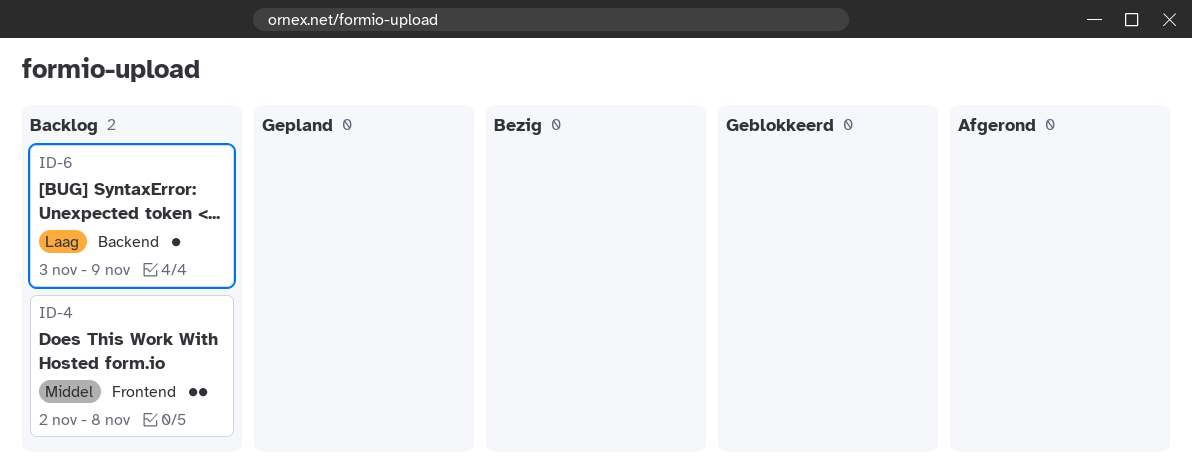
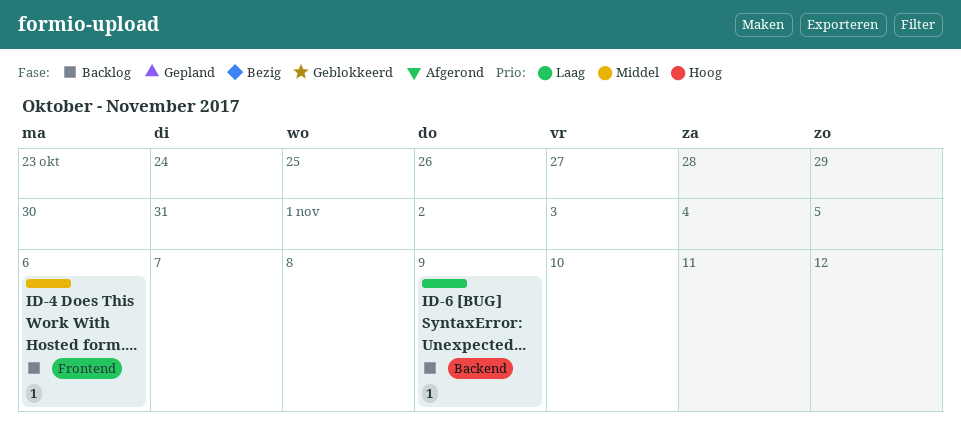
ID-4, estimate: 2 -> 1
ID-4, due: Nov 8 -> Nov 6

